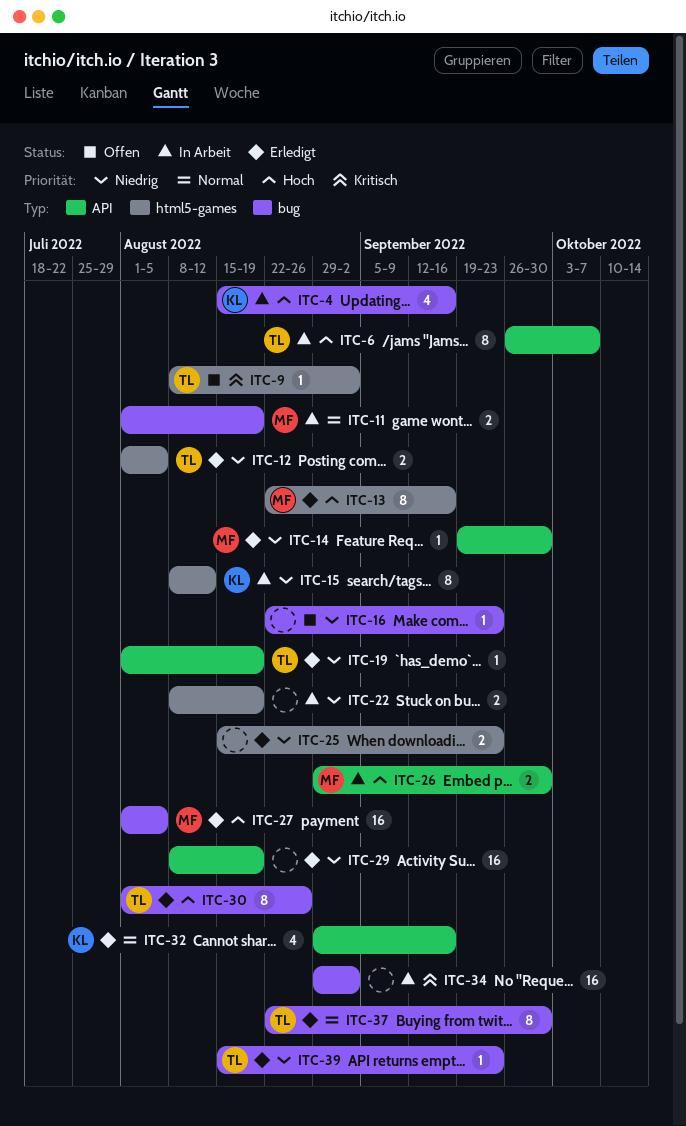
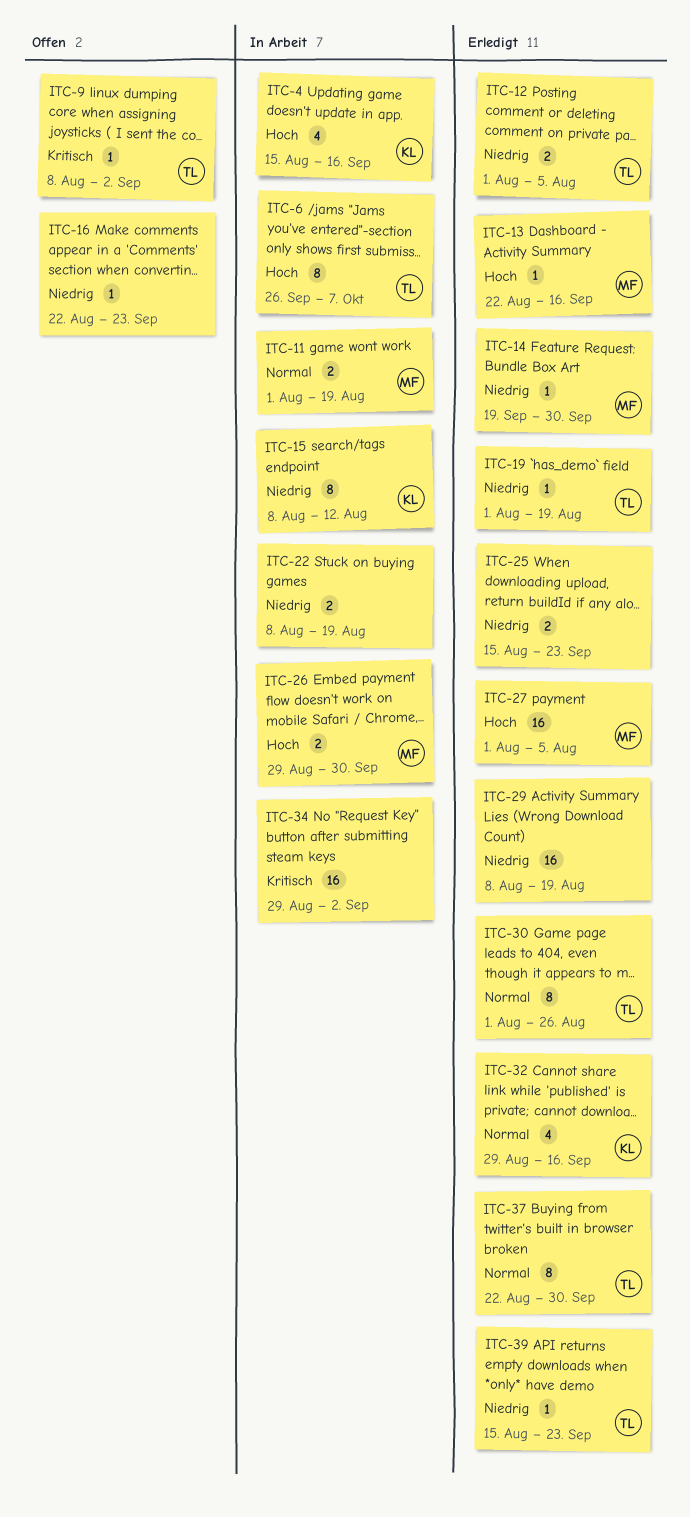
ITC-13, estimate: 8 -> 1
ITC-30, priority: Hoch -> Normal

